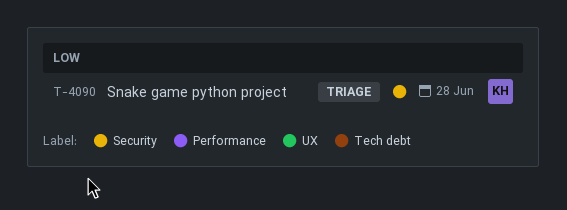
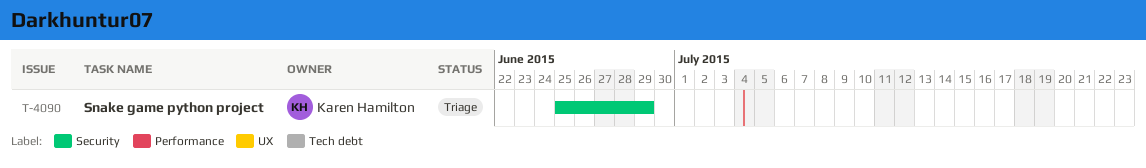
T-4090, due: Jun 28 -> Jun 29

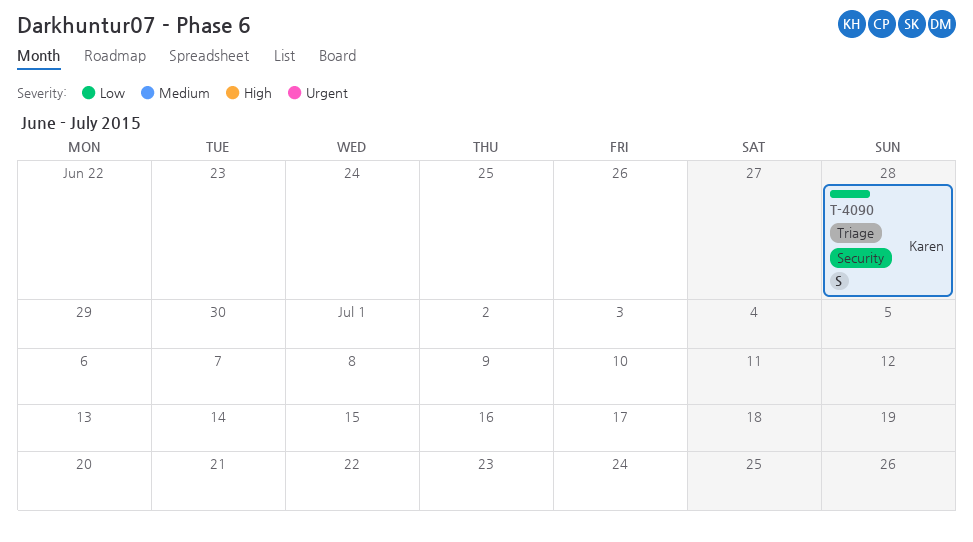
T-4090, due: Jun 29 -> Jun 28

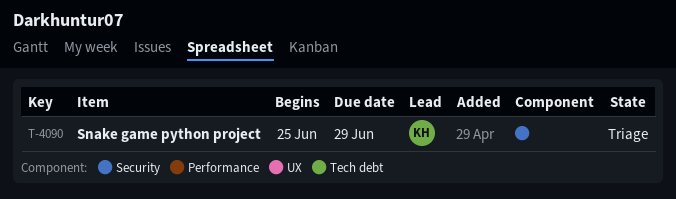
T-4090, due: Jun 28 -> Jun 29

